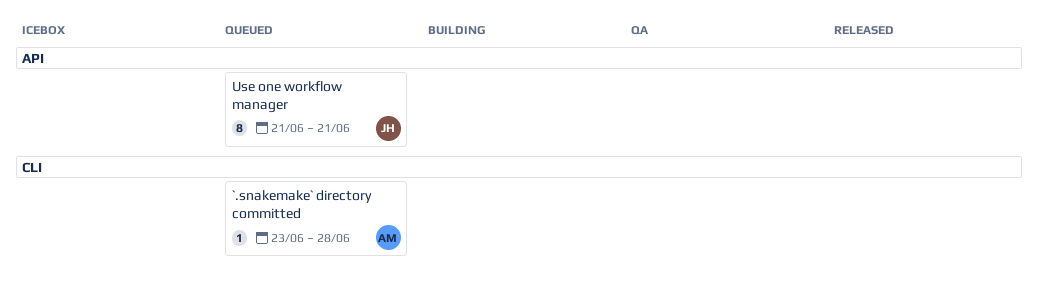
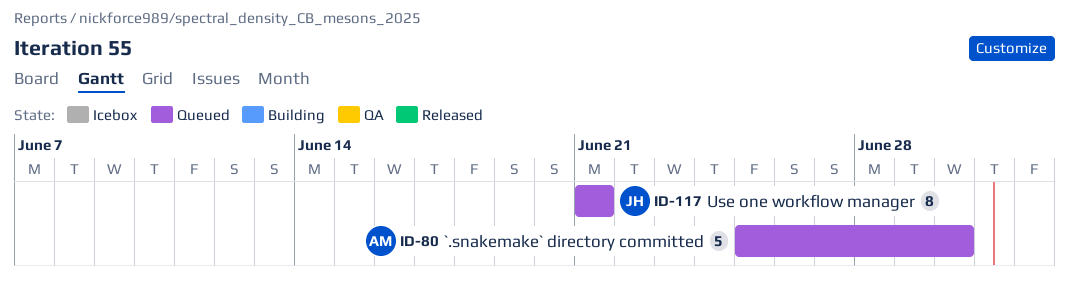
`.snakemake` directory committed, estimate: 1 -> 5
`.snakemake` directory committed, start: Jun 23 -> Jun 25
`.snakemake` directory committed, due: Jun 28 -> Jun 30

